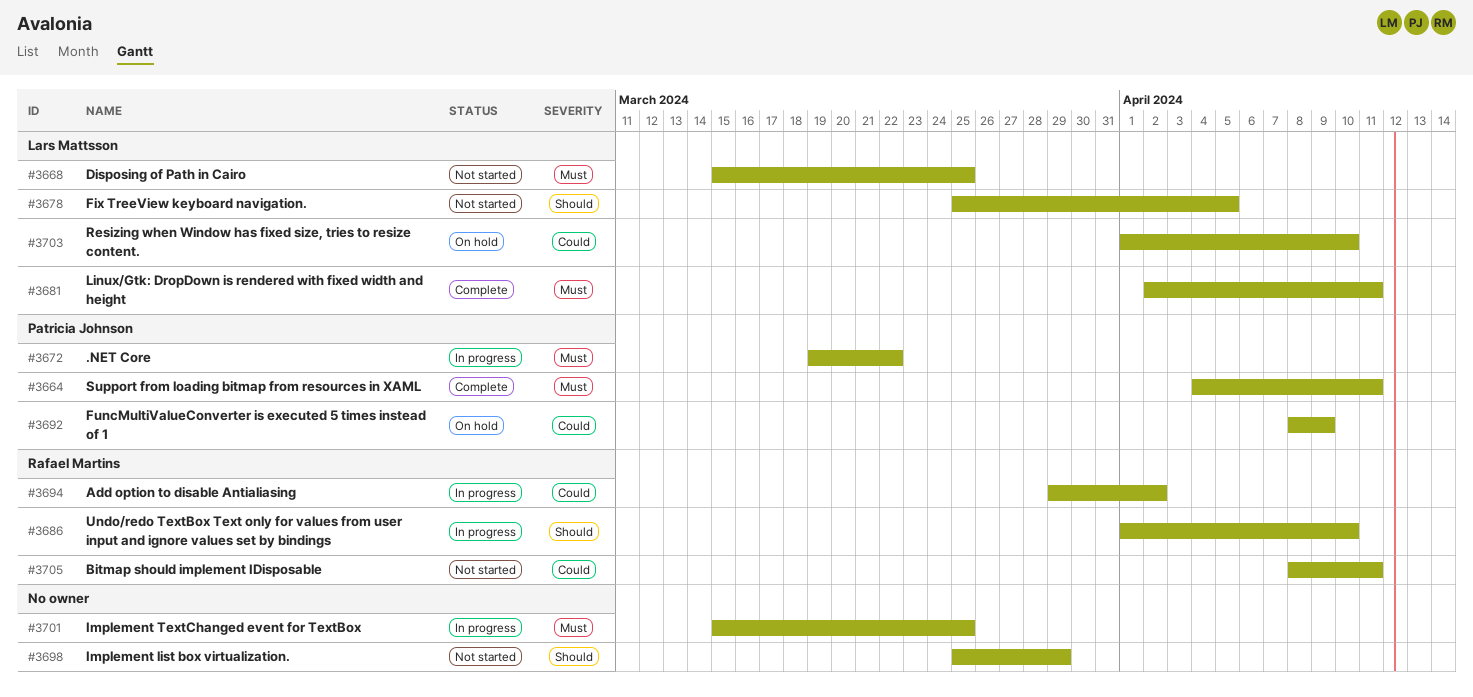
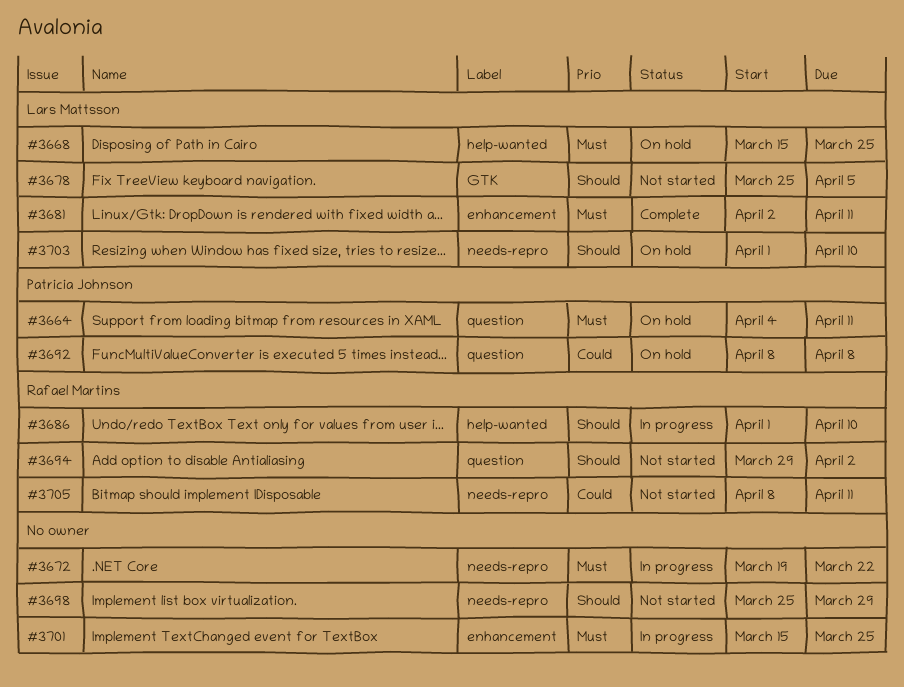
#3664, status: Complete -> On hold
#3668, status: Not started -> On hold
#3672, owner: Patricia Johnson -> none
#3692, due: Apr 9 -> Apr 8
#3694, status: In progress -> Not started
#3694, priority: Could -> Should
#3703, priority: Could -> Should

